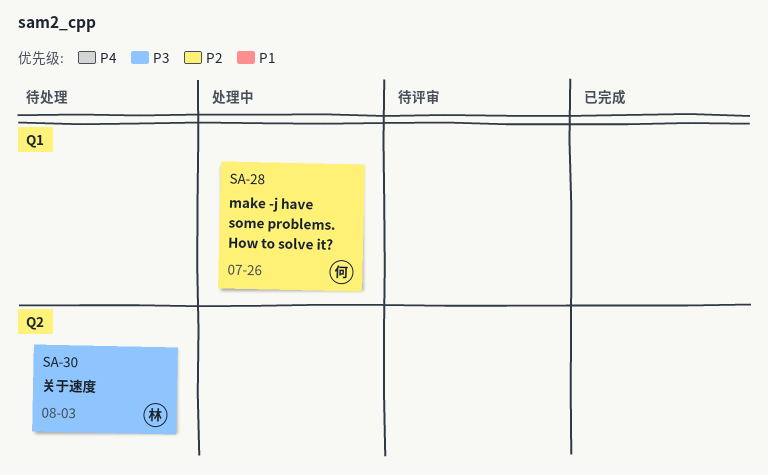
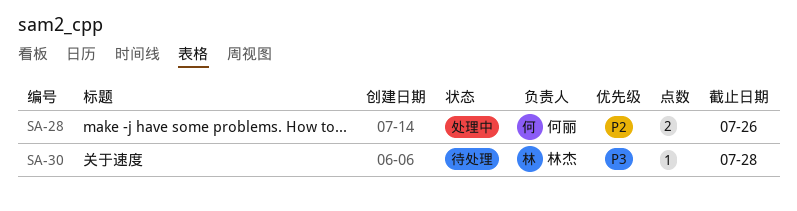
SA-30, due: Aug 3 -> Jul 28

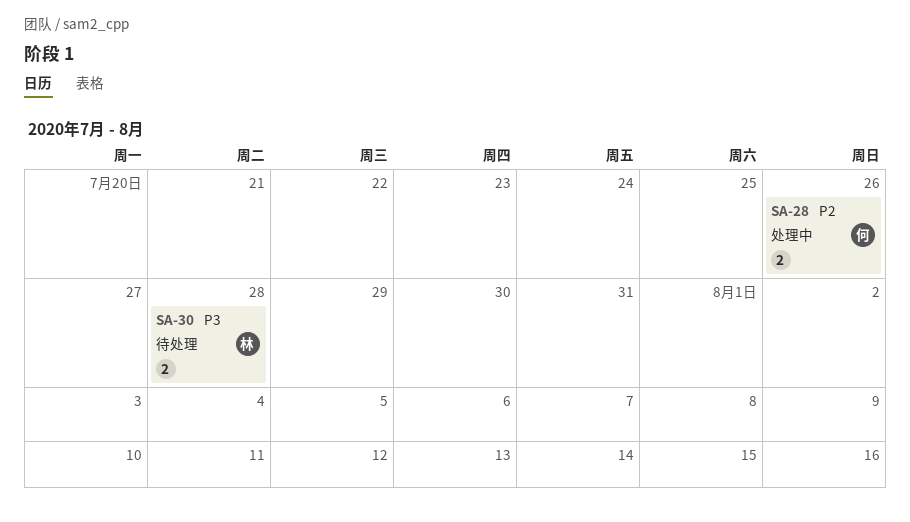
SA-30, estimate: 1 -> 2

